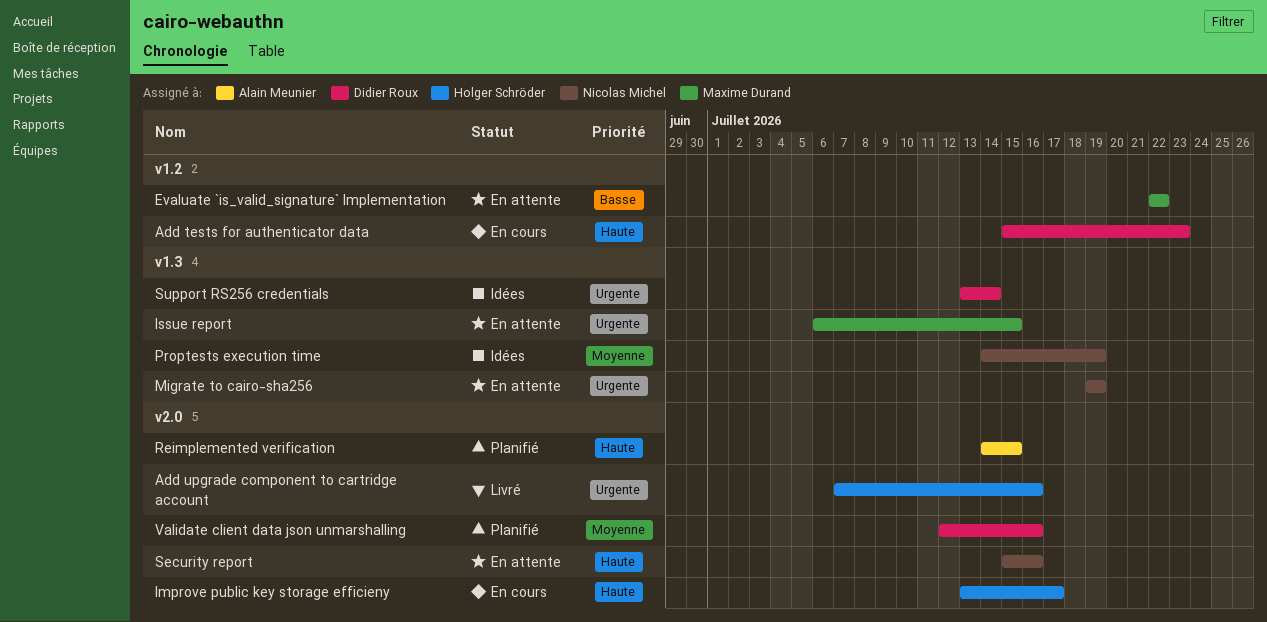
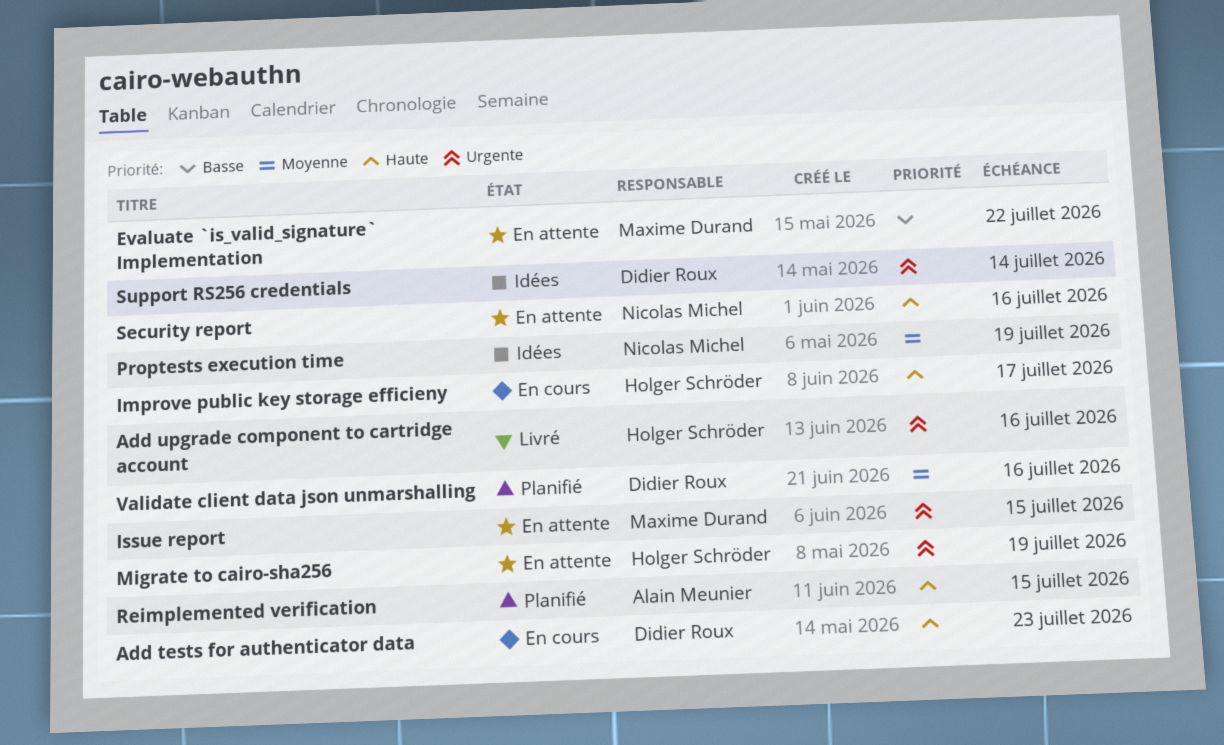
Migrate to cairo-sha256, owner: Nicolas Michel -> Holger Schröder

